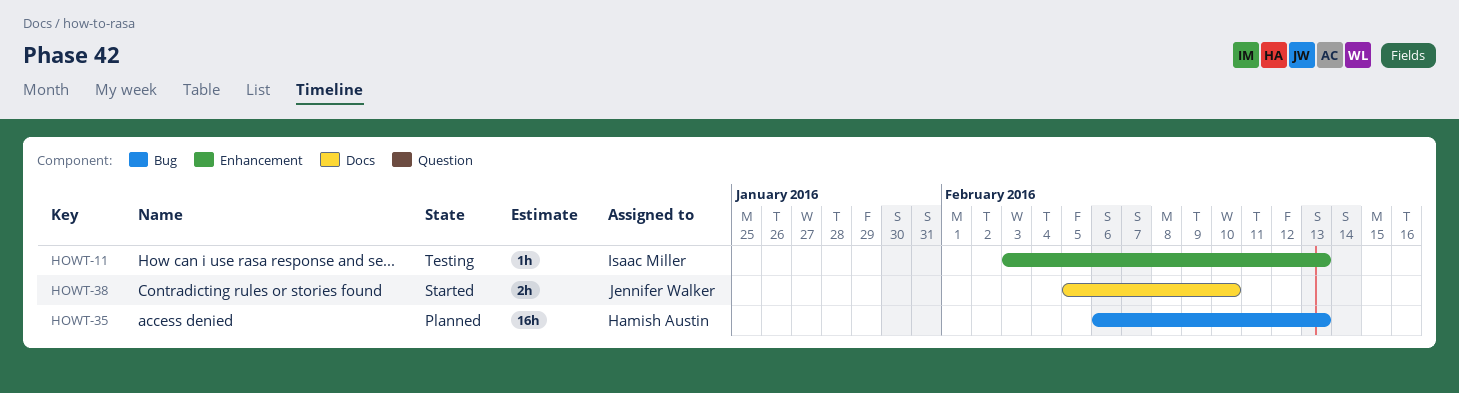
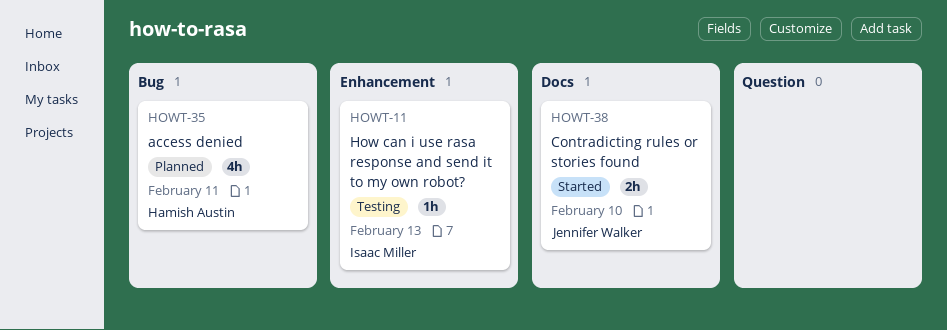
HOWT-35, estimate: 16h -> 4h
HOWT-35, due: Feb 13 -> Feb 11

